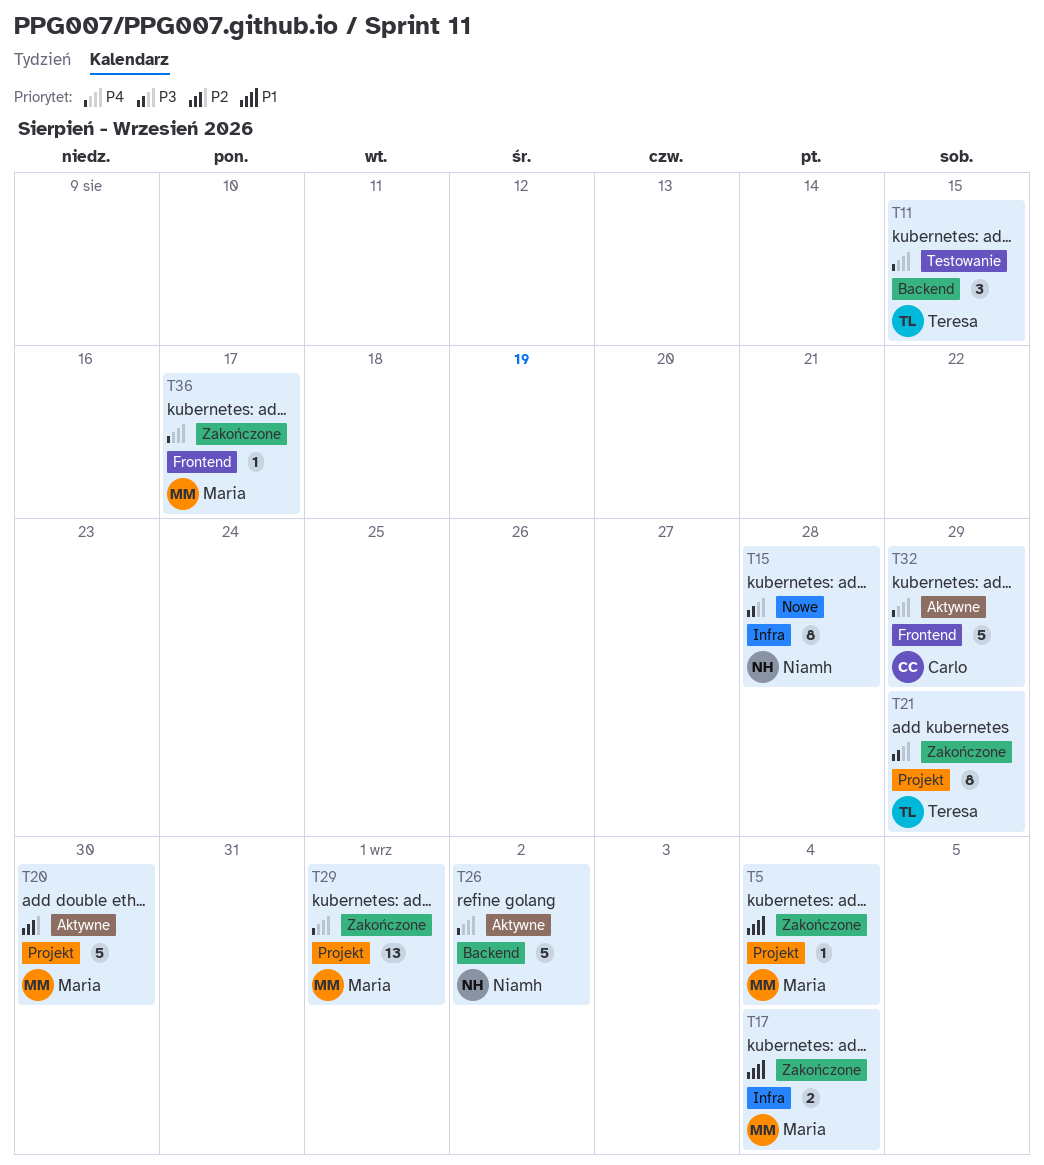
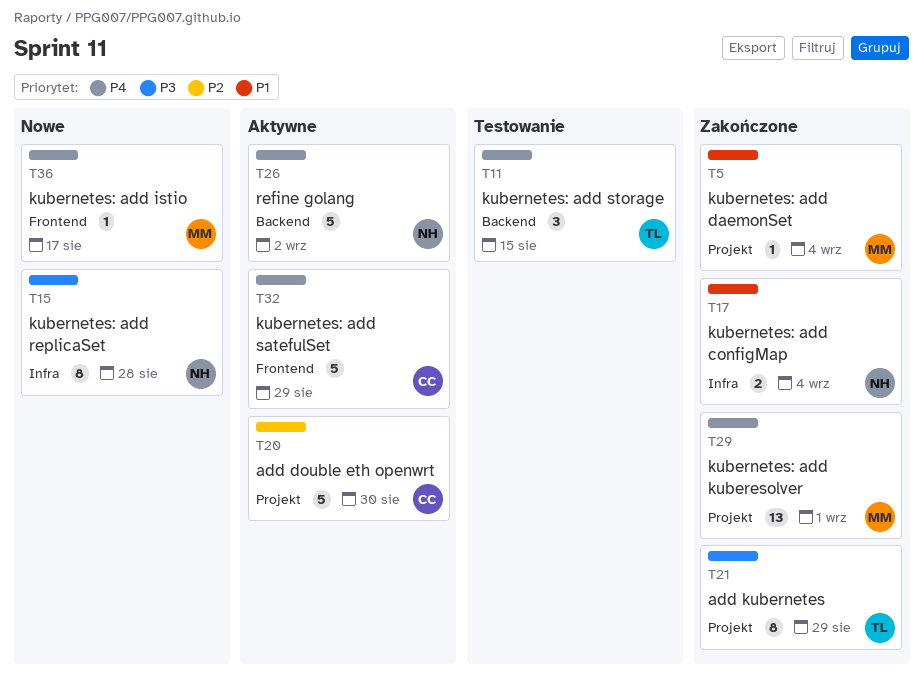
T17, owner: Maria -> Niamh
T20, owner: Maria -> Carlo
T36, status: Zakończone -> Nowe

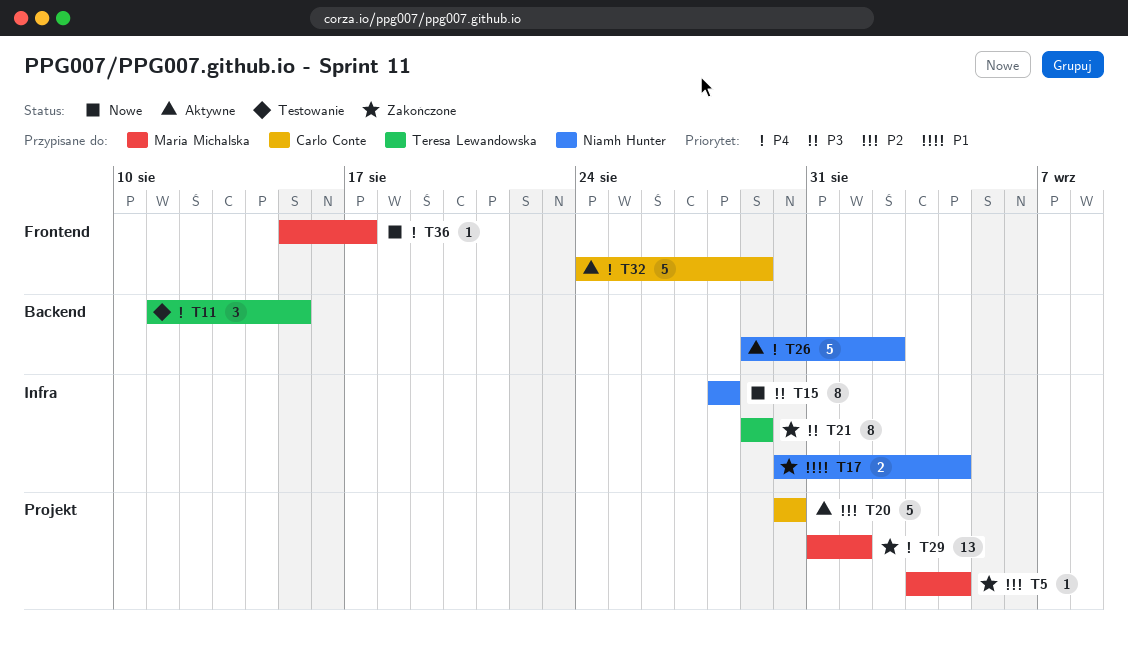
T5, priority: P1 -> P2
T21, label: Projekt -> Infra

